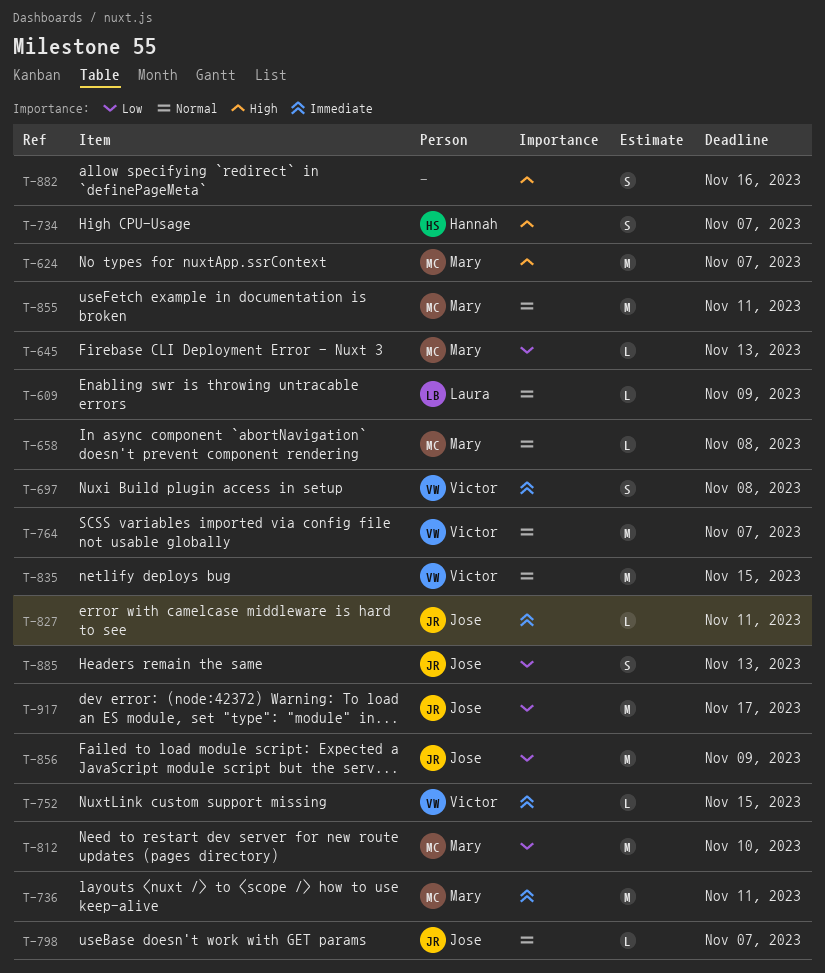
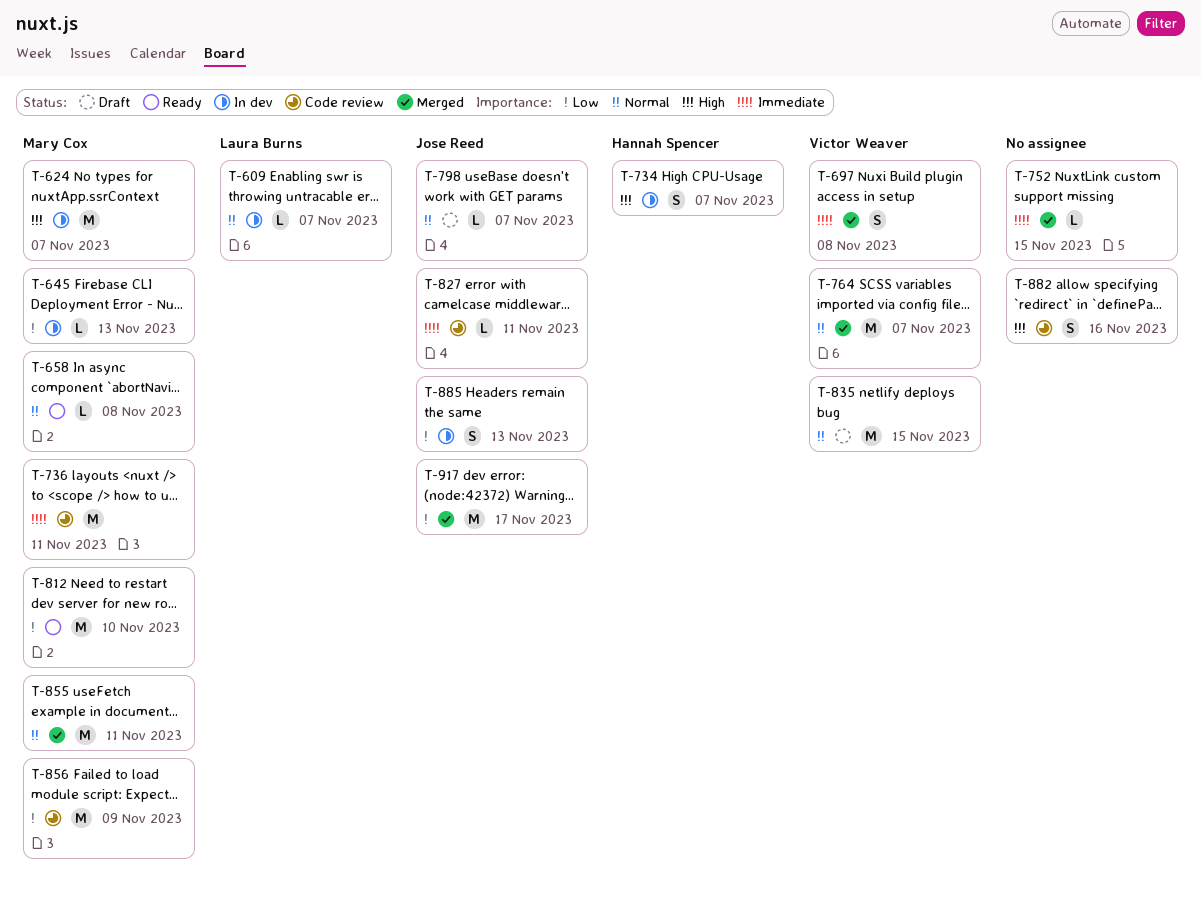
T-609, due: Nov 9 -> Nov 7
T-752, owner: Victor Weaver -> none
T-856, owner: Jose Reed -> Mary Cox

